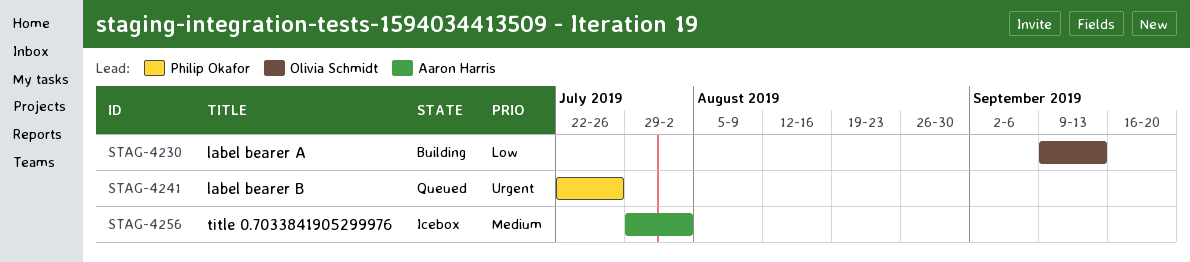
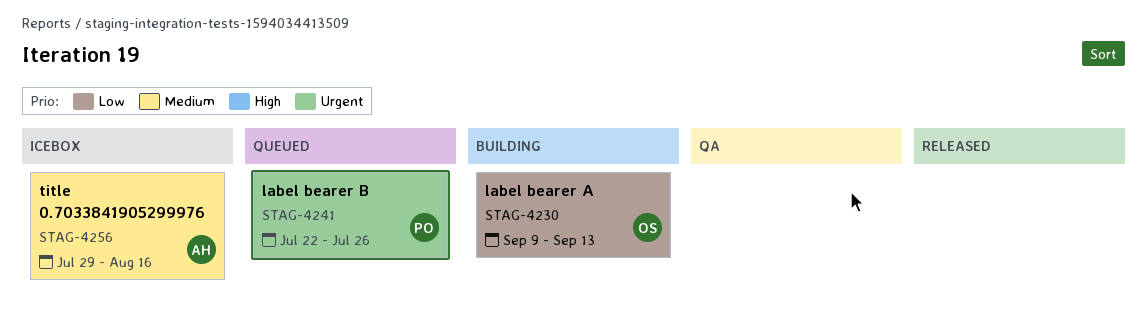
STAG-4256, due: Aug 2 -> Aug 16

